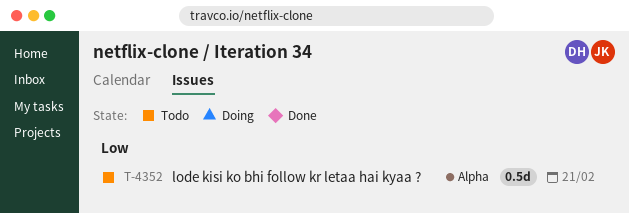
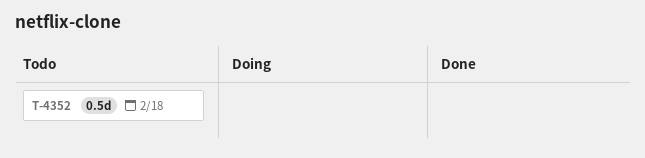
T-4352, due: Feb 21 -> Feb 18

